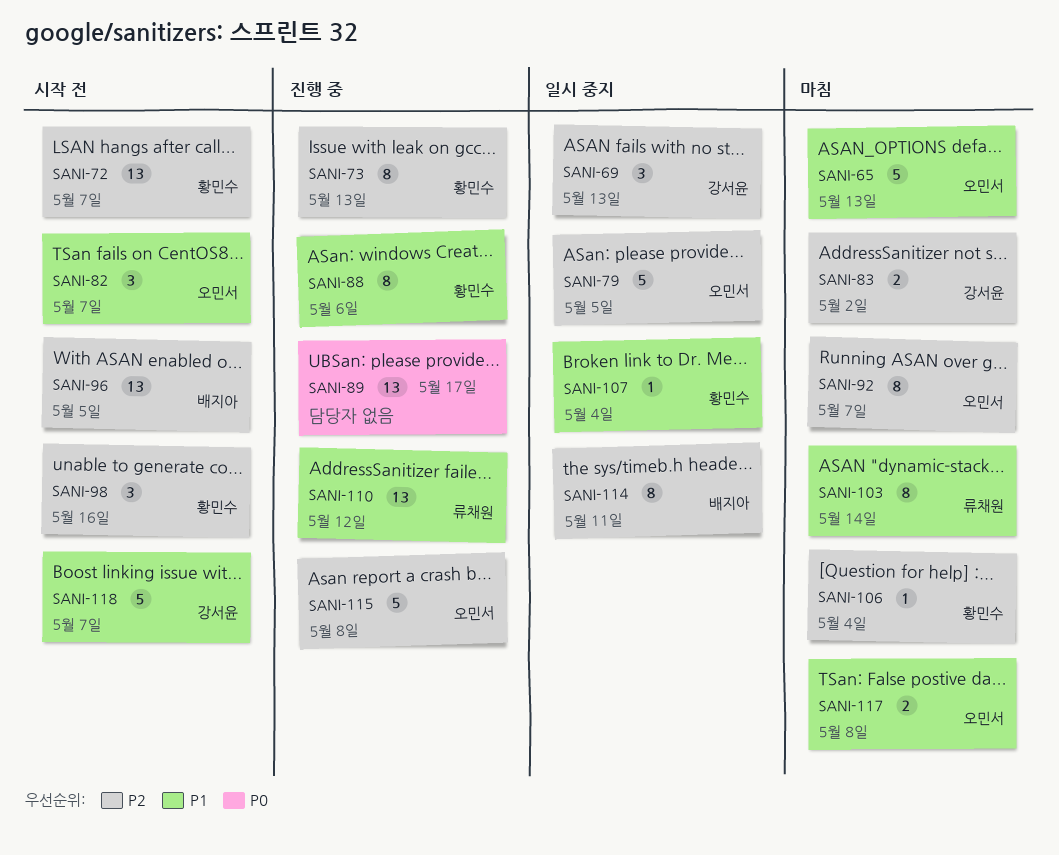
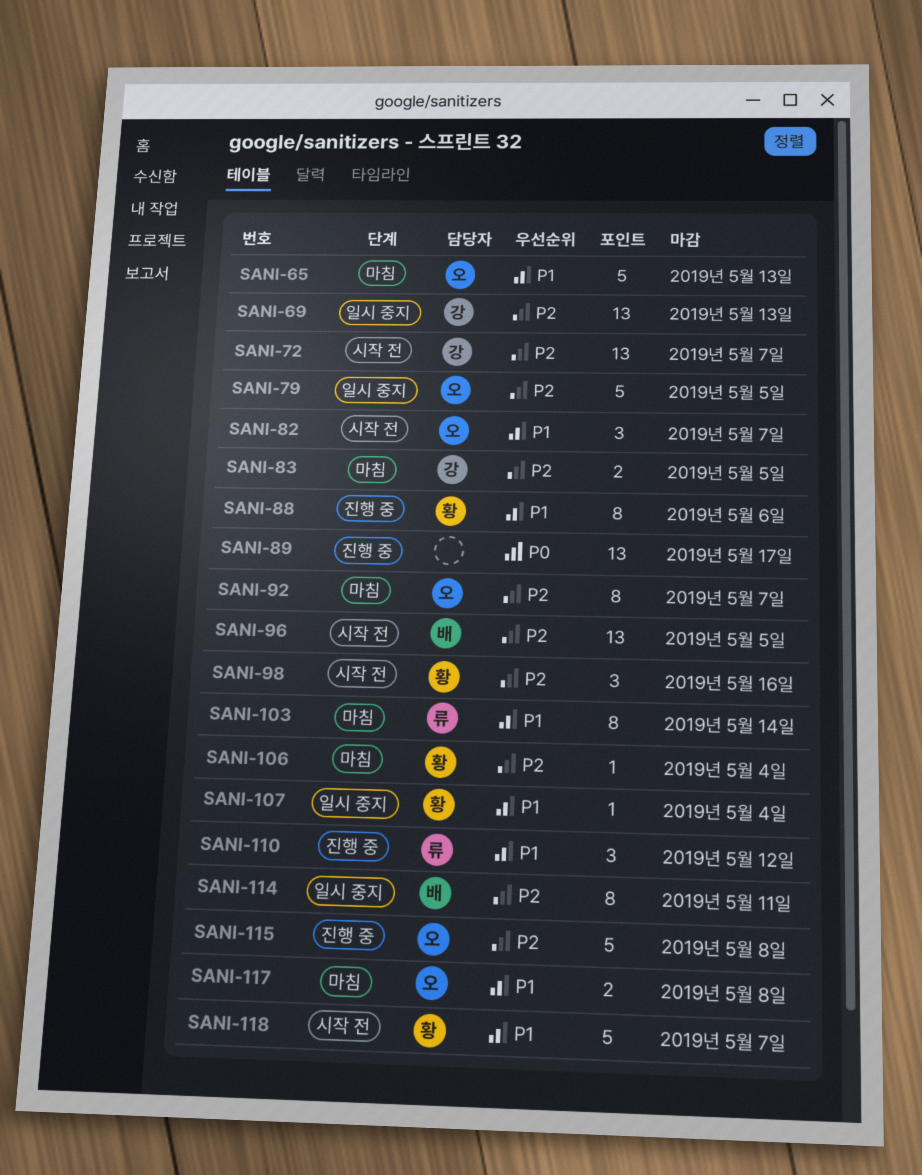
SANI-69, estimate: 3 -> 13
SANI-72, owner: 황민수 -> 강서윤
SANI-73: present -> none
SANI-83, due: May 2 -> May 5
SANI-110, estimate: 13 -> 3
SANI-118, owner: 강서윤 -> 황민수

